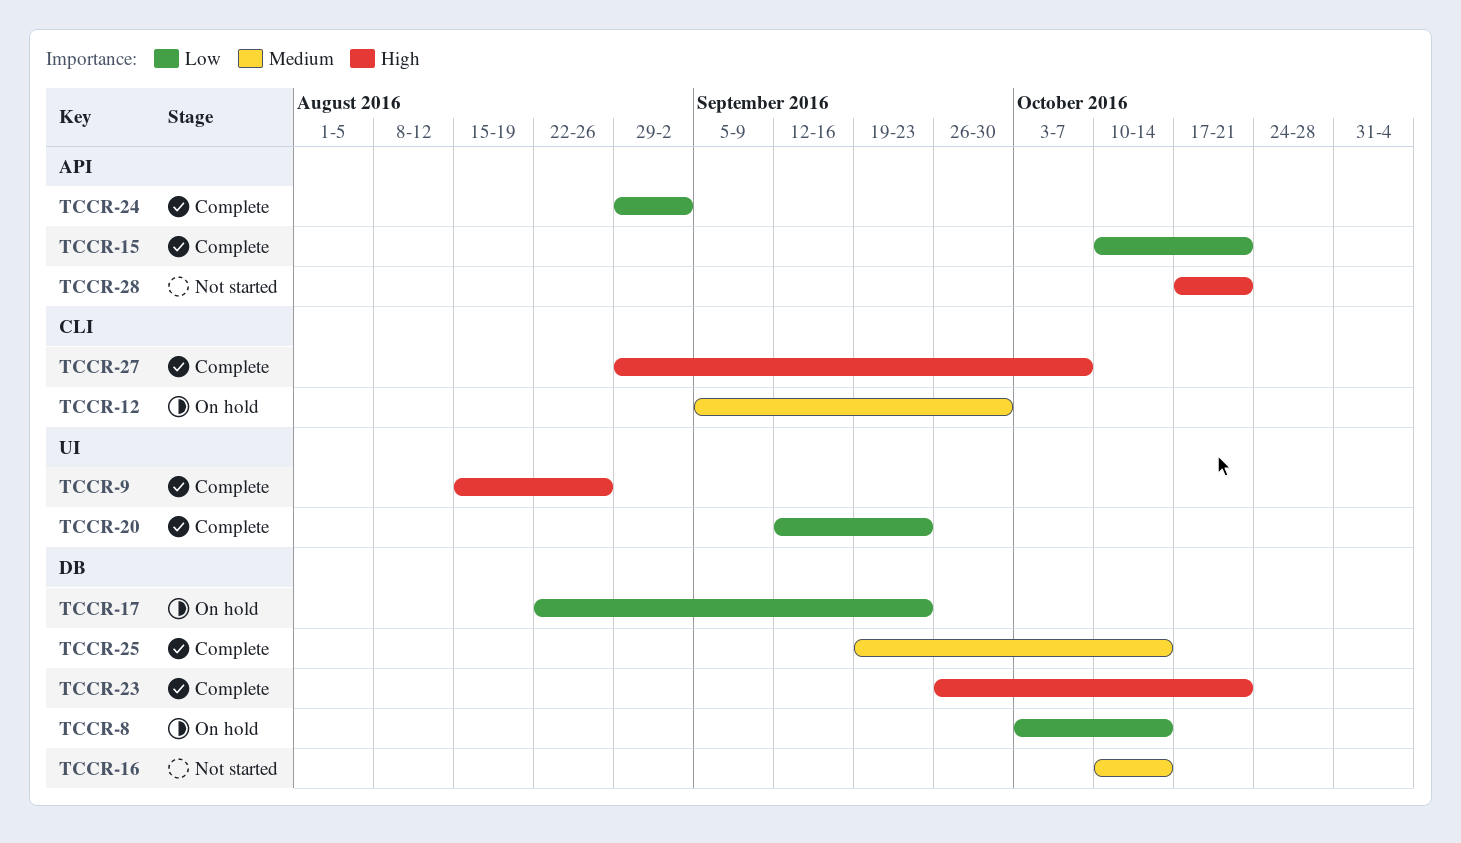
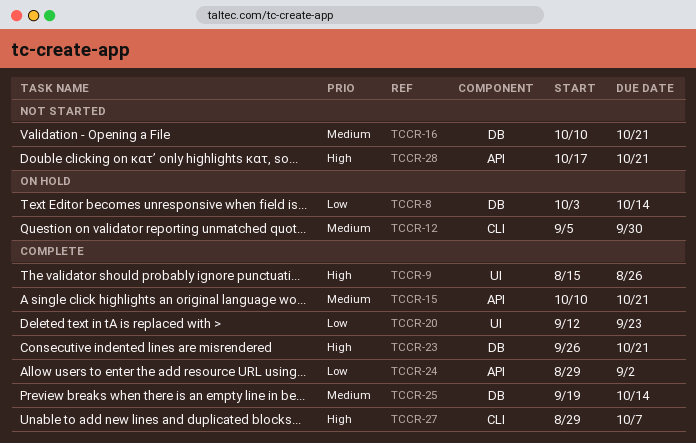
TCCR-15, priority: Low -> Medium
TCCR-16, due: Oct 14 -> Oct 21
TCCR-17: present -> none

